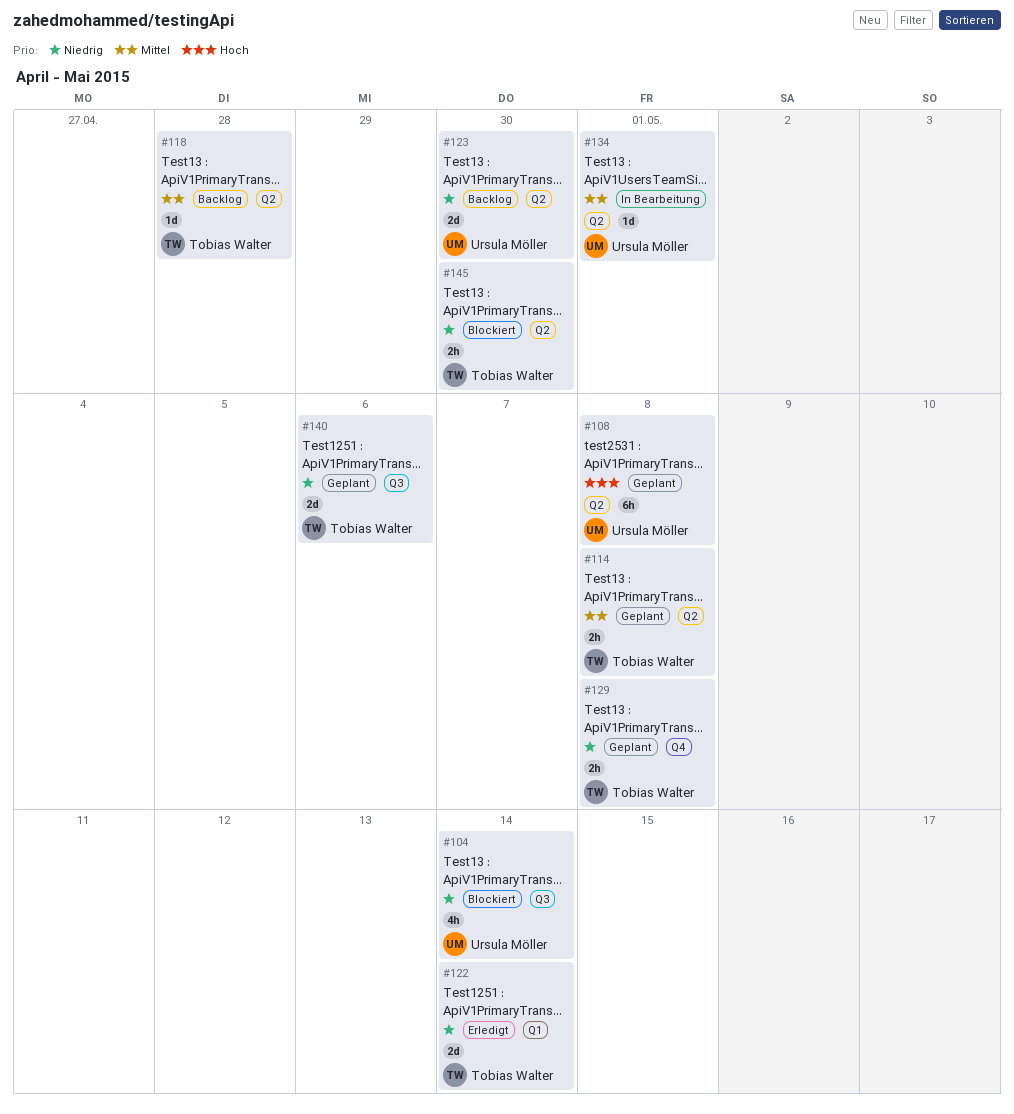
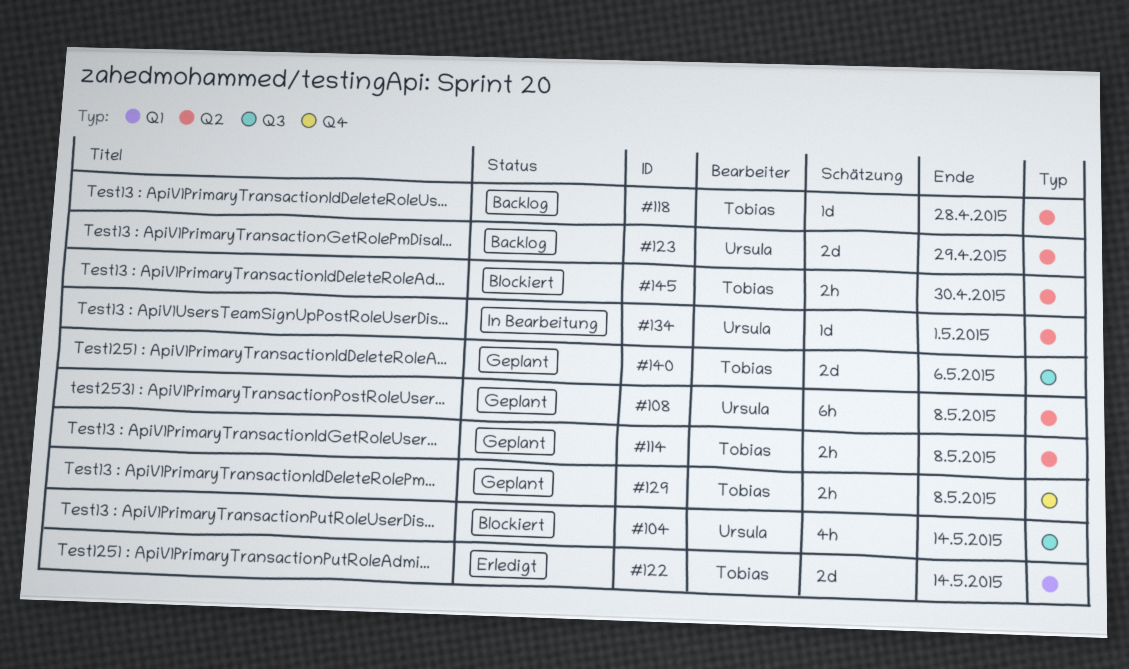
#123, due: Apr 30 -> Apr 29

